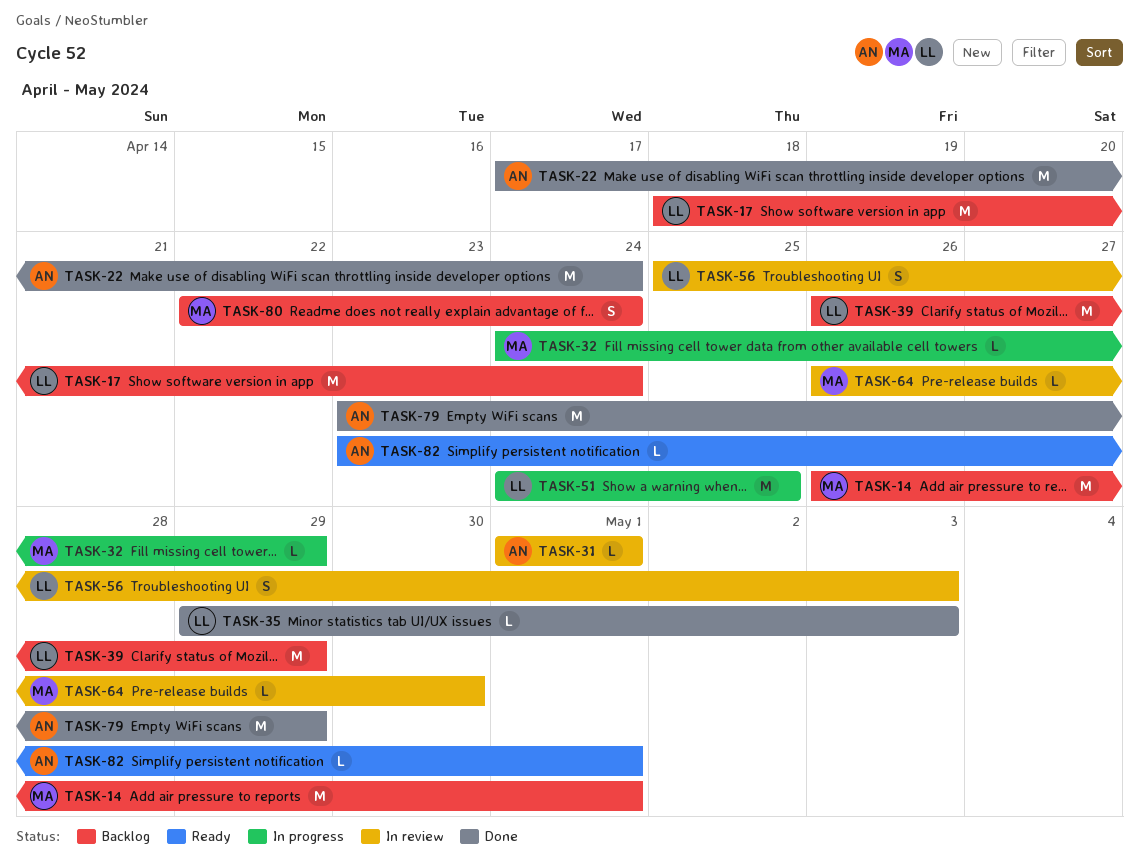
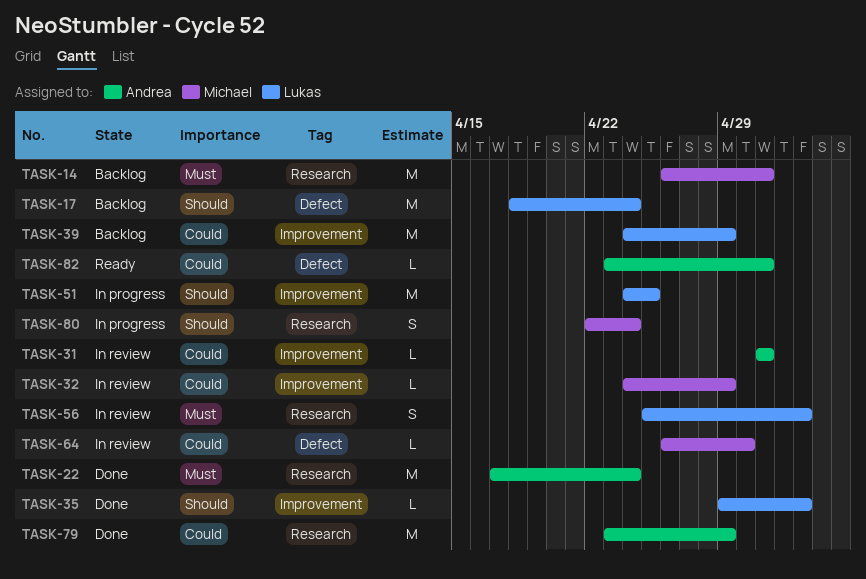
TASK-32, status: In progress -> In review
TASK-39, start: Apr 26 -> Apr 24
TASK-80, status: Backlog -> In progress

